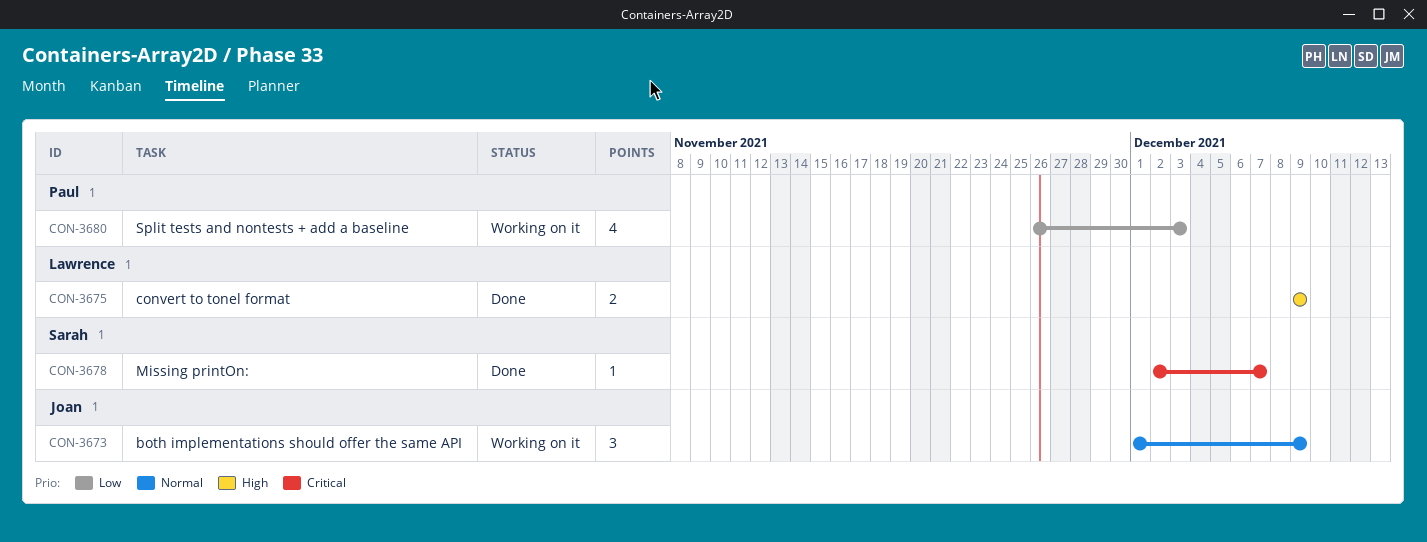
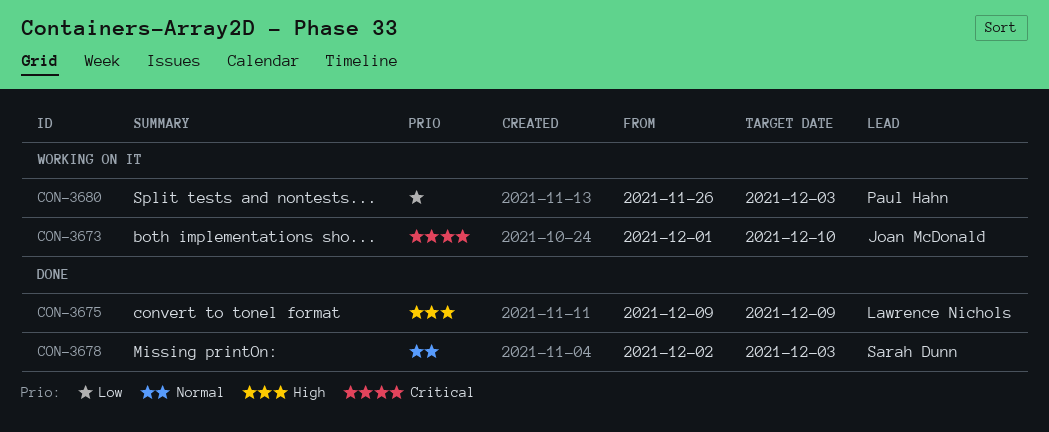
CON-3673, priority: Normal -> Critical
CON-3673, due: Dec 9 -> Dec 10
CON-3678, priority: Critical -> Normal
CON-3678, due: Dec 7 -> Dec 3

